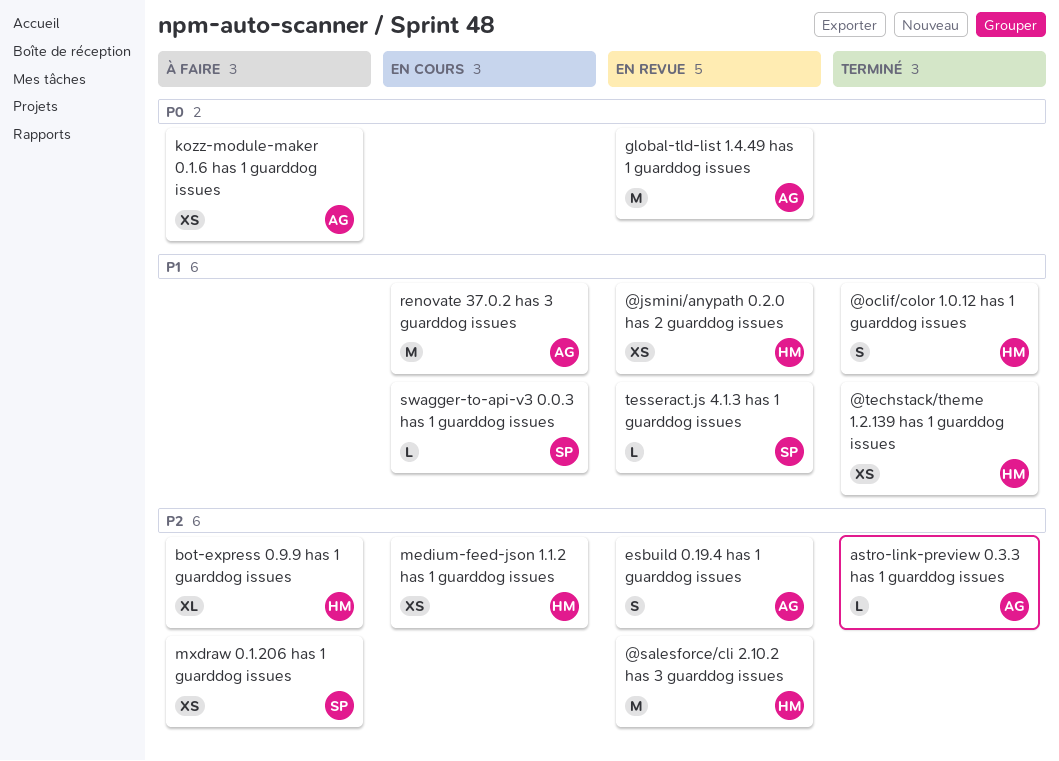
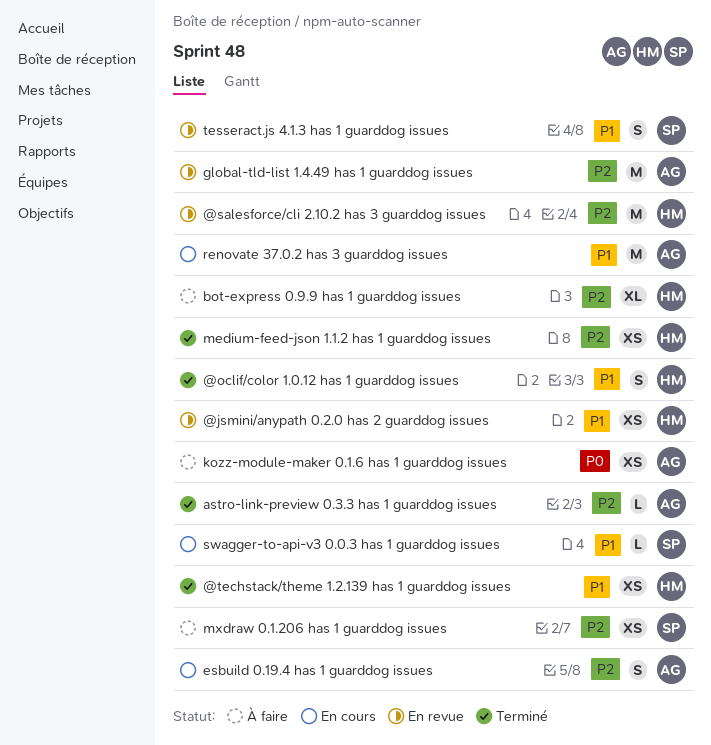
esbuild 0.19.4 has 1 guarddog issues, status: En revue -> En cours
global-tld-list 1.4.49 has 1 guarddog issues, priority: P0 -> P2
medium-feed-json 1.1.2 has 1 guarddog issues, status: En cours -> Terminé
tesseract.js 4.1.3 has 1 guarddog issues, estimate: L -> S

